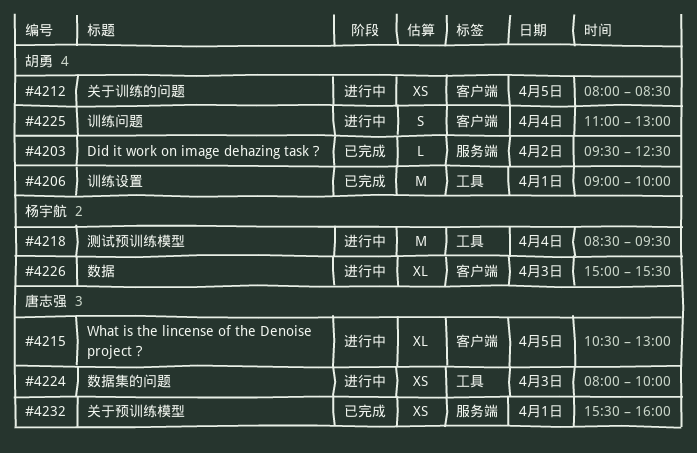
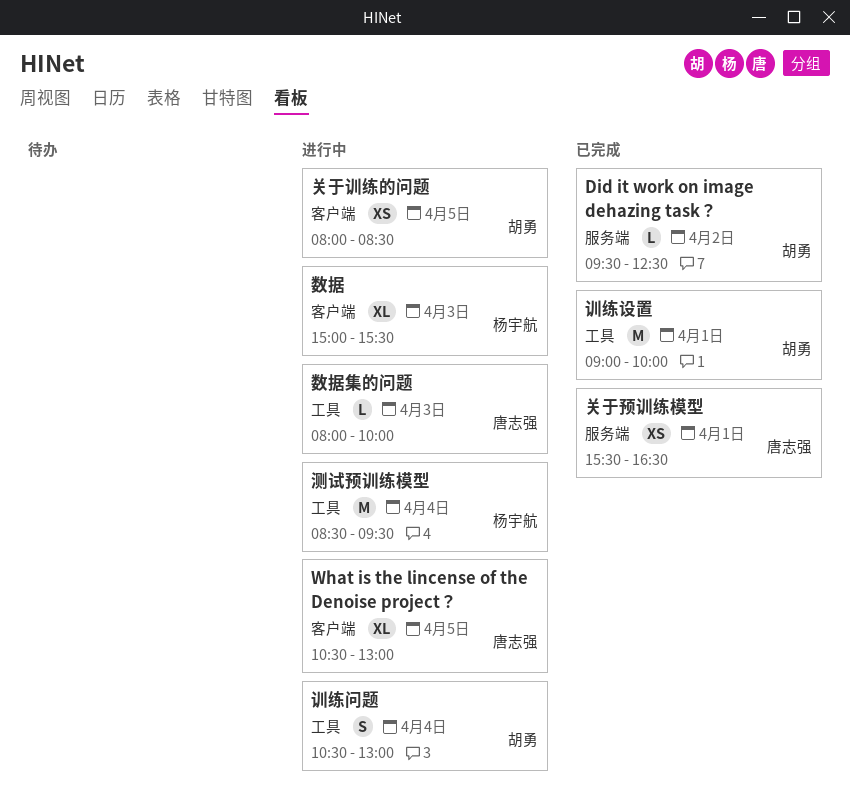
关于预训练模型, ends: 16:00 -> 16:30
数据集的问题, estimate: XS -> L
训练问题, label: 客户端 -> 工具
训练问题, begins: 11:00 -> 10:30

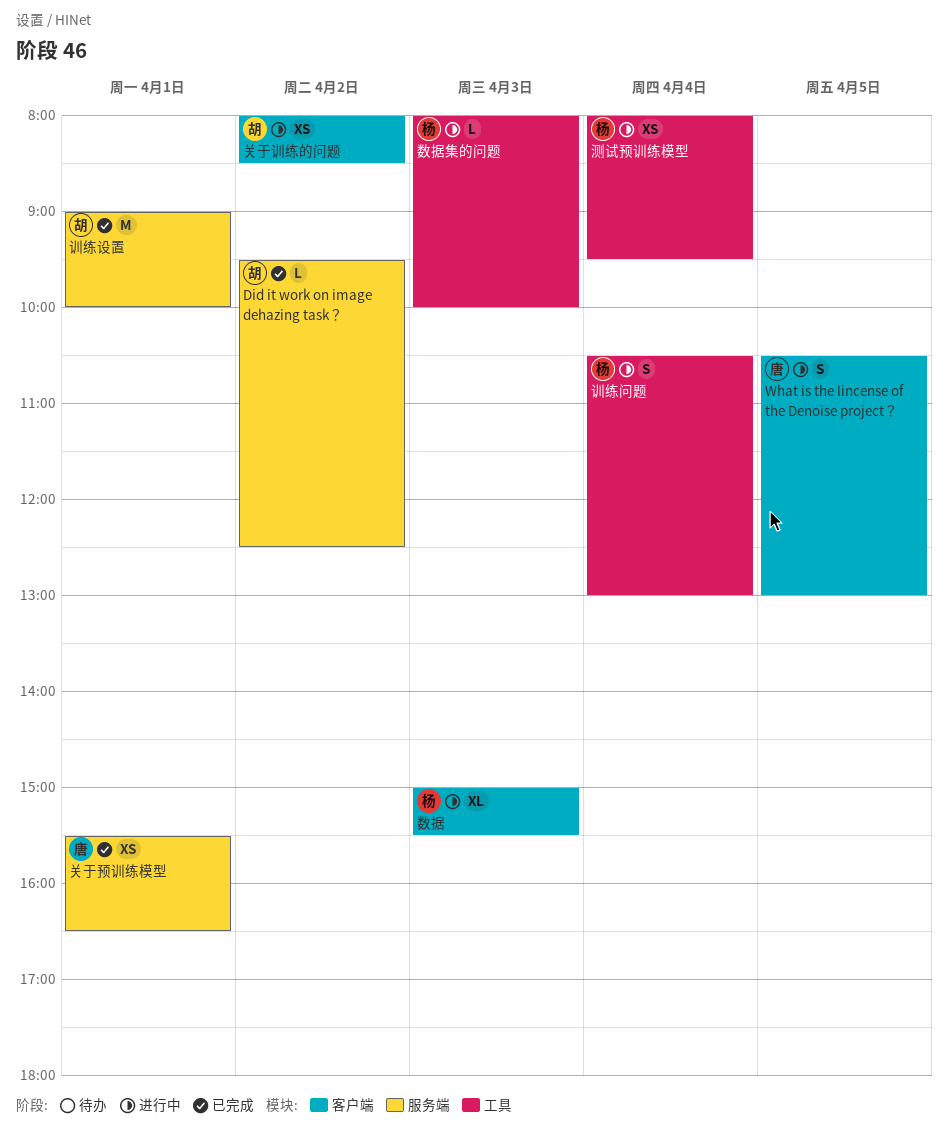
What is the lincense of the Denoise project？, estimate: XL -> S
关于训练的问题, day: Apr 5 -> Apr 2
数据集的问题, owner: 唐志强 -> 杨宇航
测试预训练模型, estimate: M -> XS
测试预训练模型, begins: 08:30 -> 08:00
训练设置, label: 工具 -> 服务端
训练问题, owner: 胡勇 -> 杨宇航

